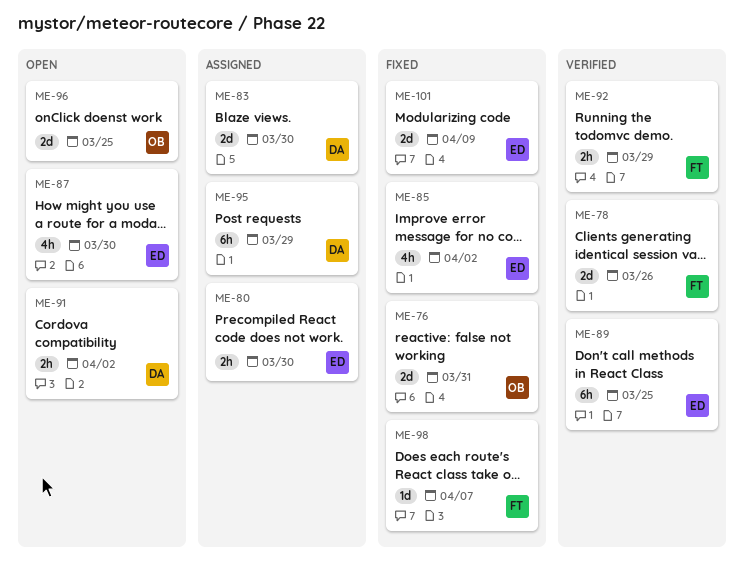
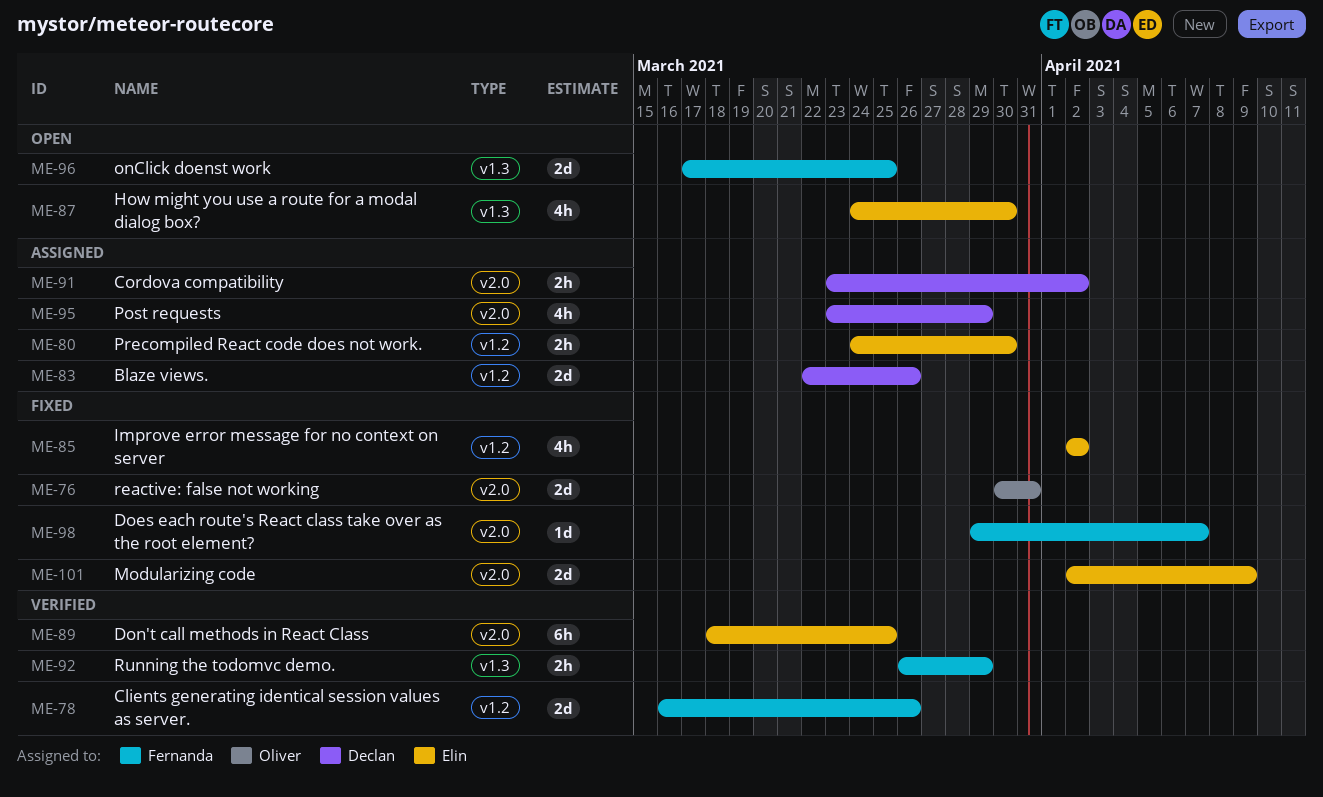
ME-83, due: Mar 30 -> Mar 26
ME-91, status: Open -> Assigned
ME-95, estimate: 6h -> 4h
ME-96, owner: Oliver -> Fernanda

